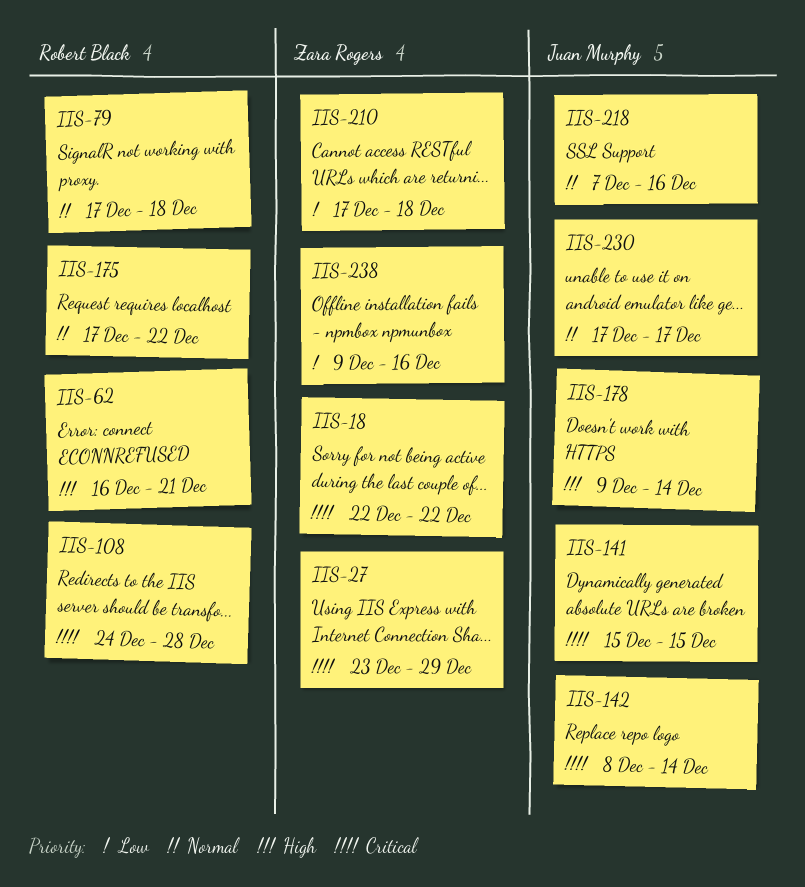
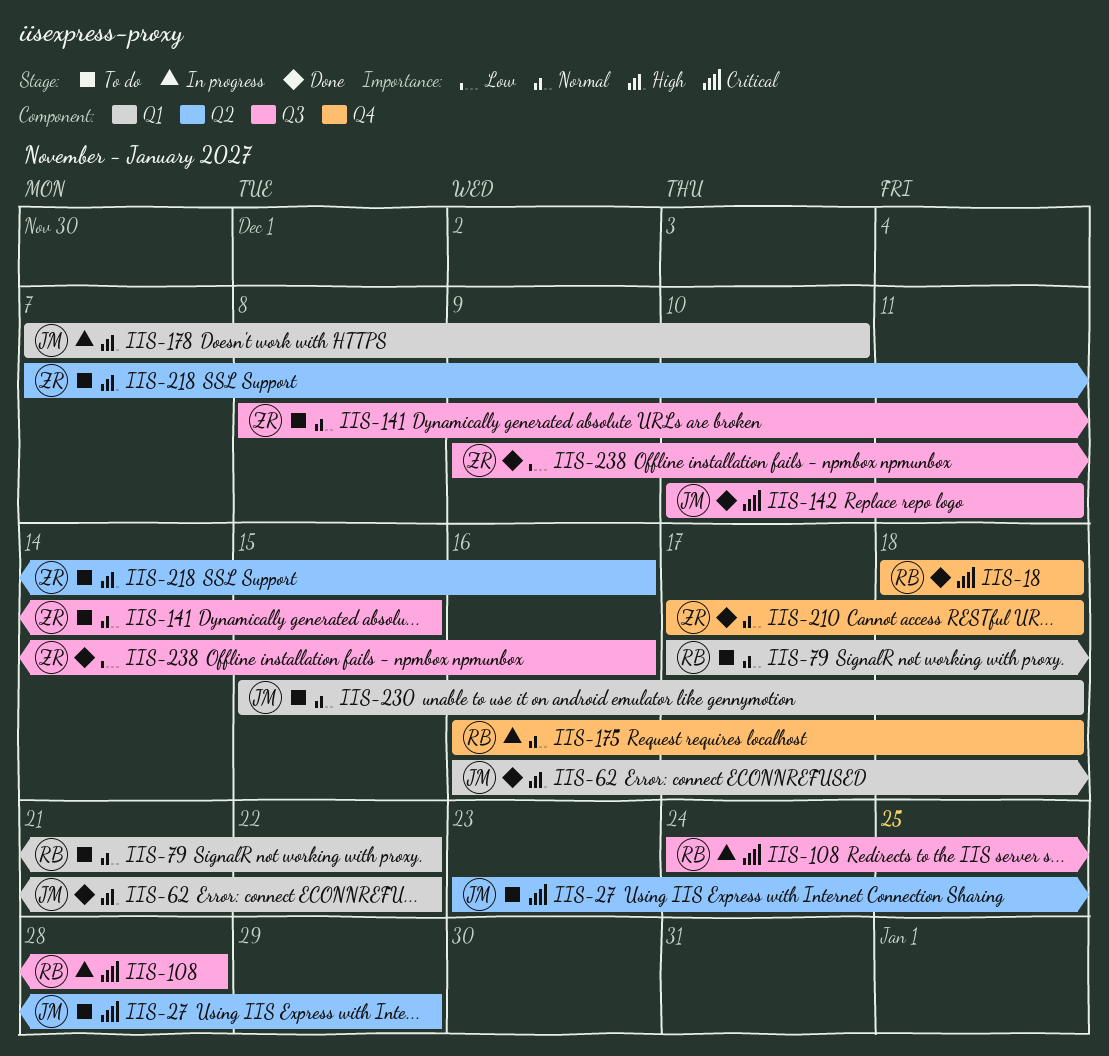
IIS-18, owner: Zara Rogers -> Robert Black
IIS-18, start: Dec 22 -> Dec 18
IIS-18, due: Dec 22 -> Dec 18
IIS-27, owner: Zara Rogers -> Juan Murphy
IIS-62, owner: Robert Black -> Juan Murphy
IIS-62, due: Dec 21 -> Dec 22
IIS-79, due: Dec 18 -> Dec 22
IIS-141, owner: Juan Murphy -> Zara Rogers
IIS-141, priority: Critical -> Normal
IIS-141, start: Dec 15 -> Dec 8
IIS-142, start: Dec 8 -> Dec 10
IIS-142, due: Dec 14 -> Dec 11
IIS-175, start: Dec 17 -> Dec 16
IIS-175, due: Dec 22 -> Dec 18
IIS-178, start: Dec 9 -> Dec 7
IIS-178, due: Dec 14 -> Dec 10
IIS-210, priority: Low -> Normal
IIS-218, owner: Juan Murphy -> Zara Rogers
IIS-218, priority: Normal -> High
IIS-230, start: Dec 17 -> Dec 15
IIS-230, due: Dec 17 -> Dec 18

